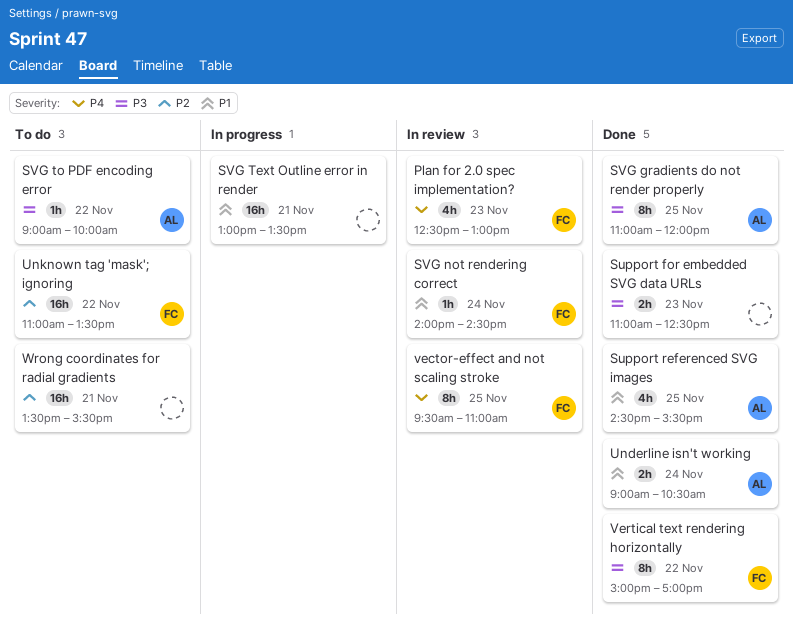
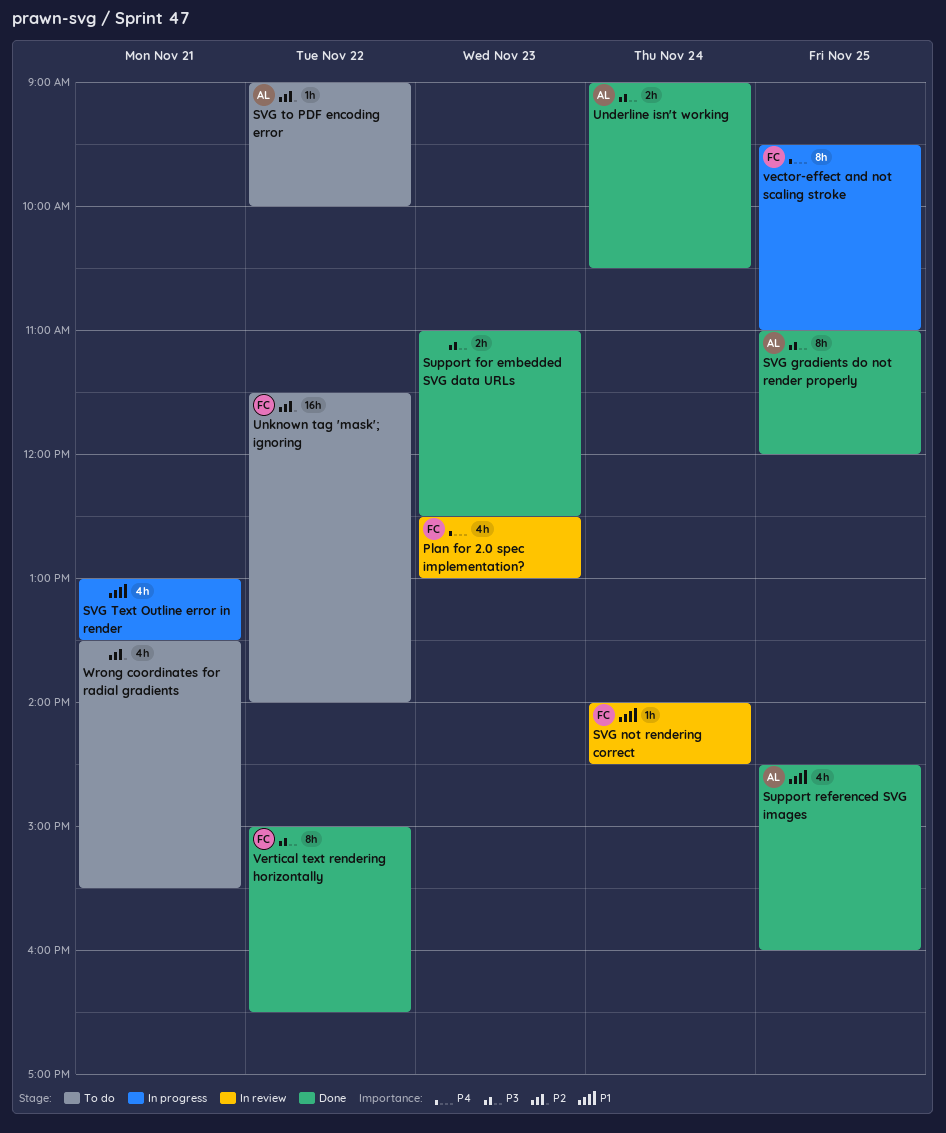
Support referenced SVG images, ends: 15:30 -> 16:00
SVG Text Outline error in render, estimate: 16h -> 4h
SVG to PDF encoding error, priority: P3 -> P2
Underline isn't working, priority: P1 -> P3
Unknown tag 'mask'; ignoring, begins: 11:00 -> 11:30
Unknown tag 'mask'; ignoring, ends: 13:30 -> 14:00
vector-effect and not scaling stroke, status: In review -> In progress
Vertical text rendering horizontally, ends: 17:00 -> 16:30
Wrong coordinates for radial gradients, estimate: 16h -> 4h

